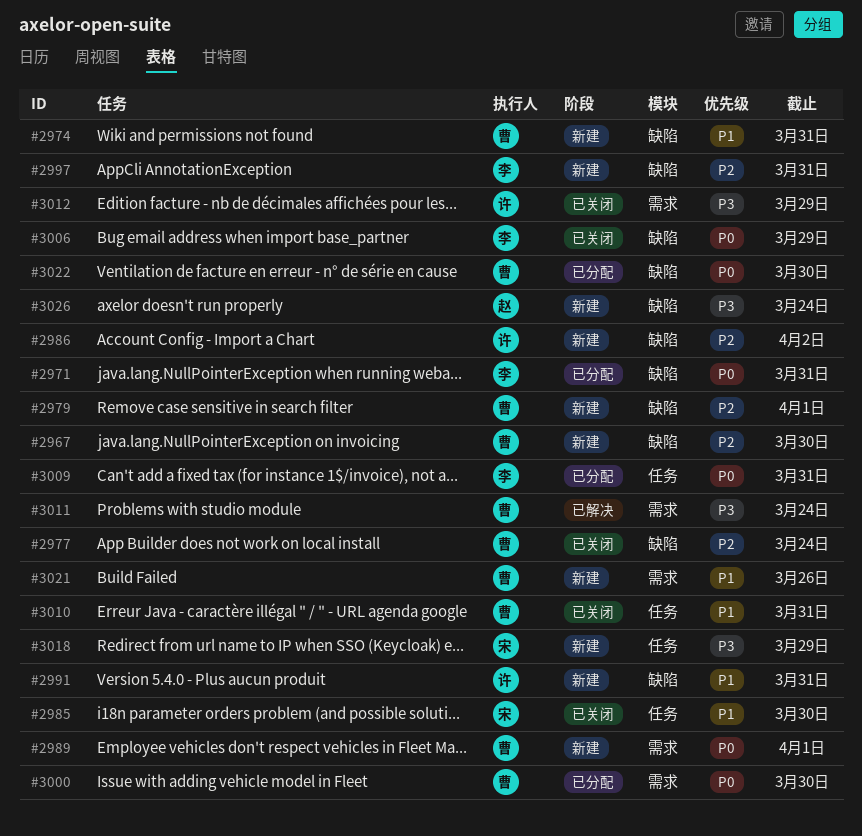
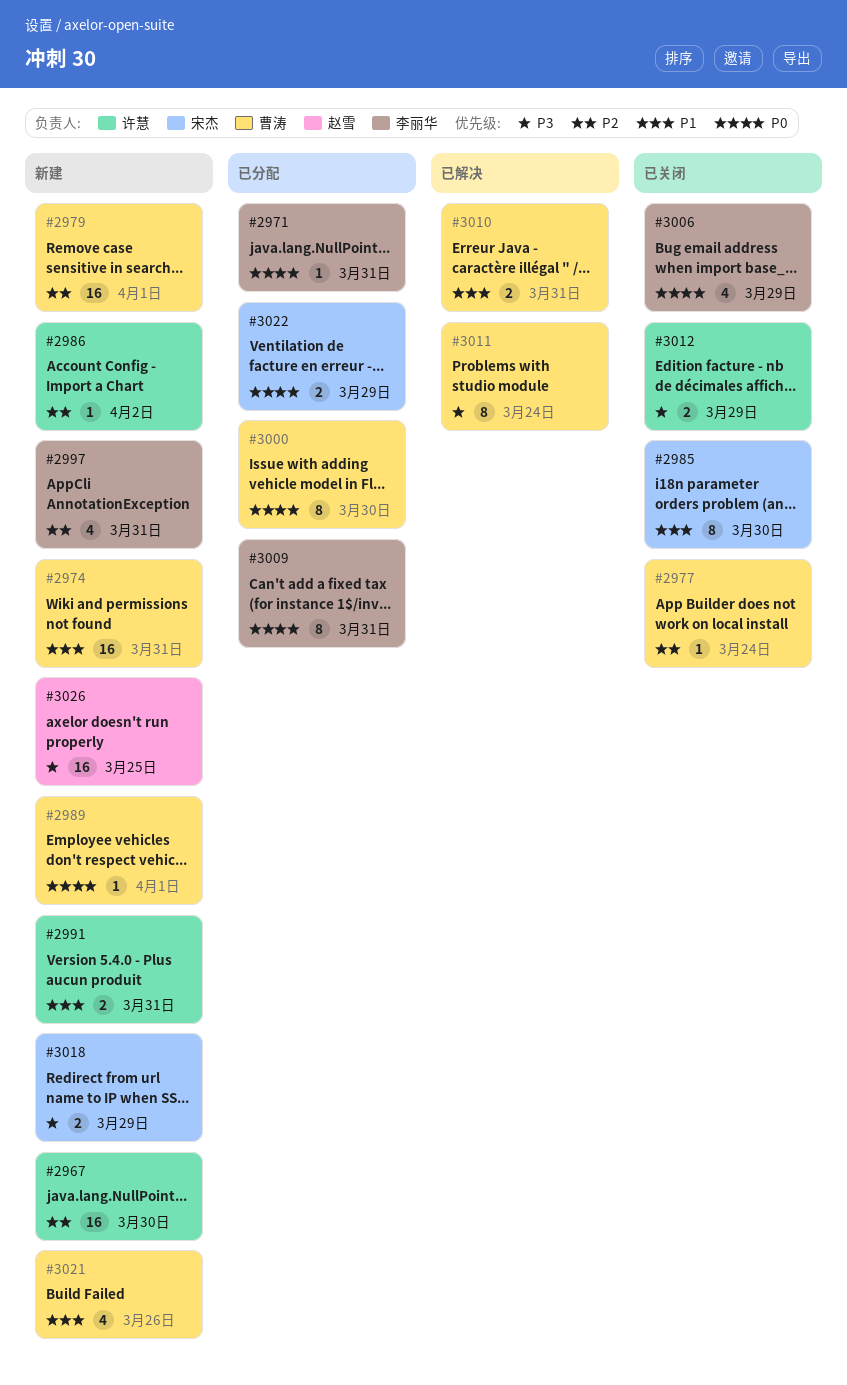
#2967, owner: 曹涛 -> 许慧
#3010, status: 已关闭 -> 已解决
#3022, owner: 曹涛 -> 宋杰
#3022, due: Mar 30 -> Mar 29
#3026, due: Mar 24 -> Mar 25

